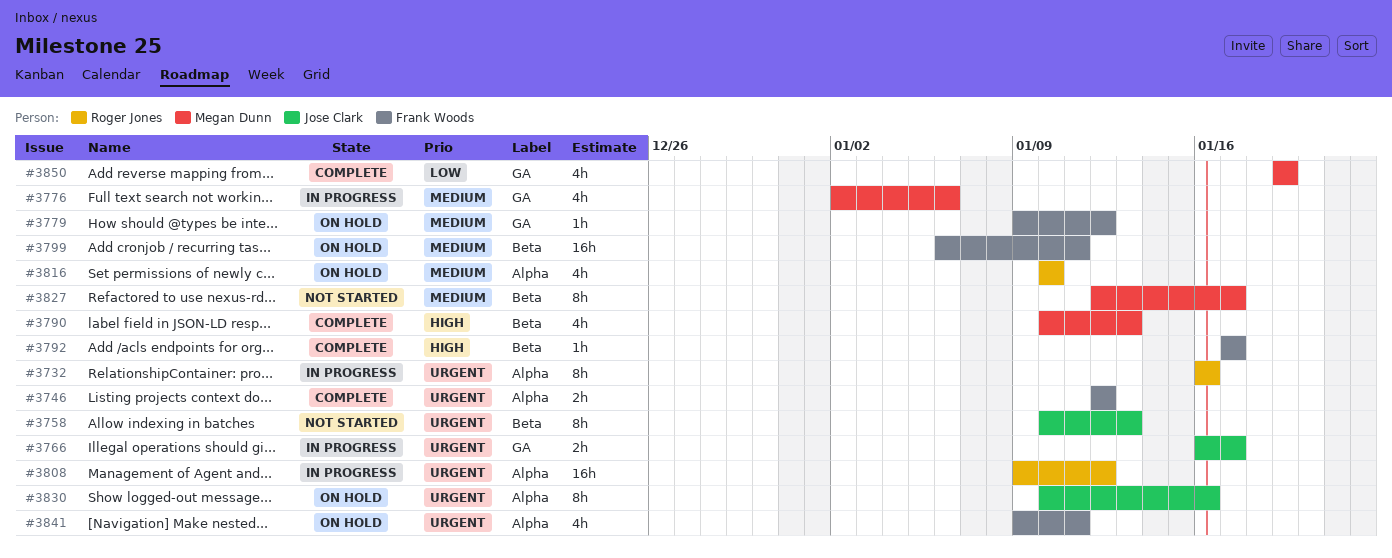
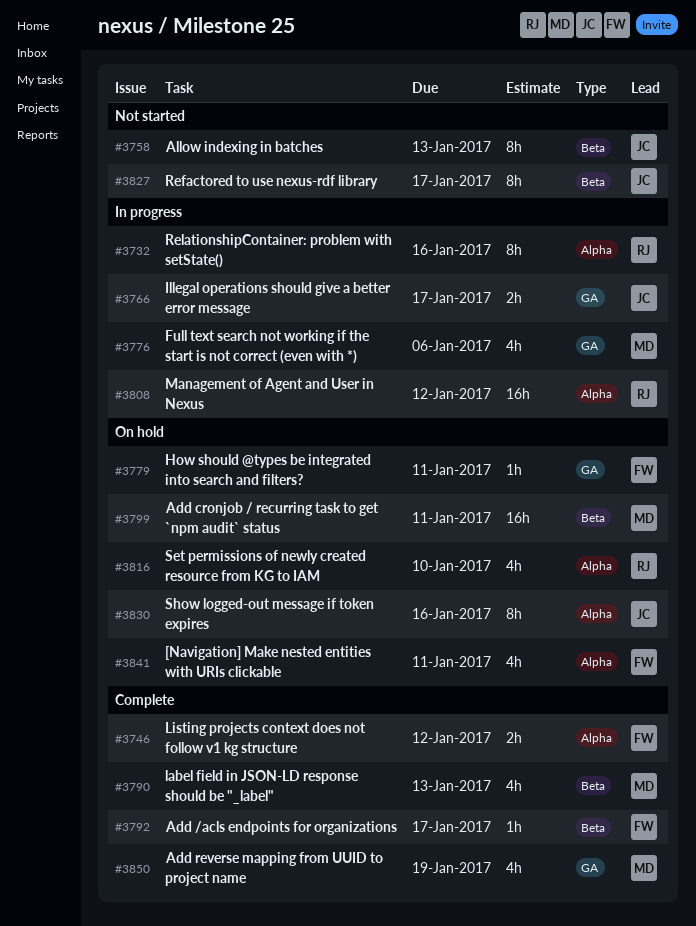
#3779, due: Jan 12 -> Jan 11
#3799, owner: Frank Woods -> Megan Dunn
#3827, owner: Megan Dunn -> Jose Clark

